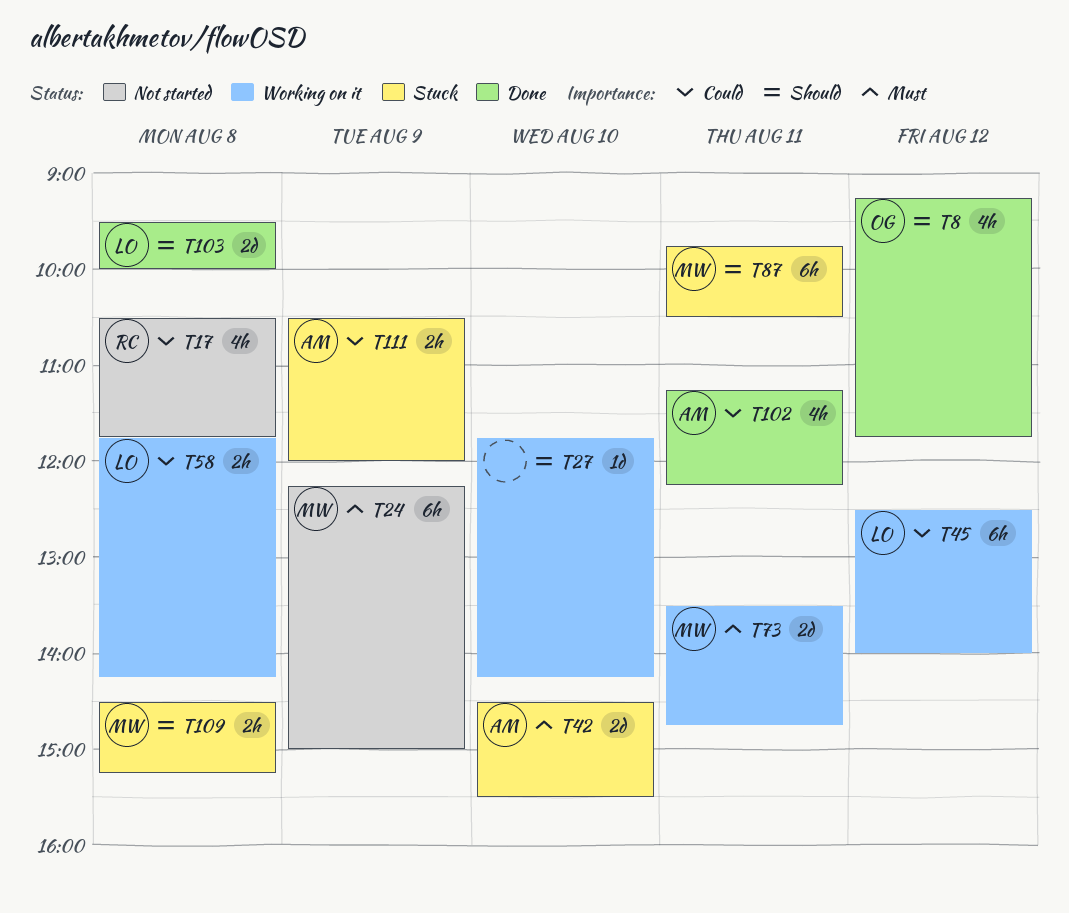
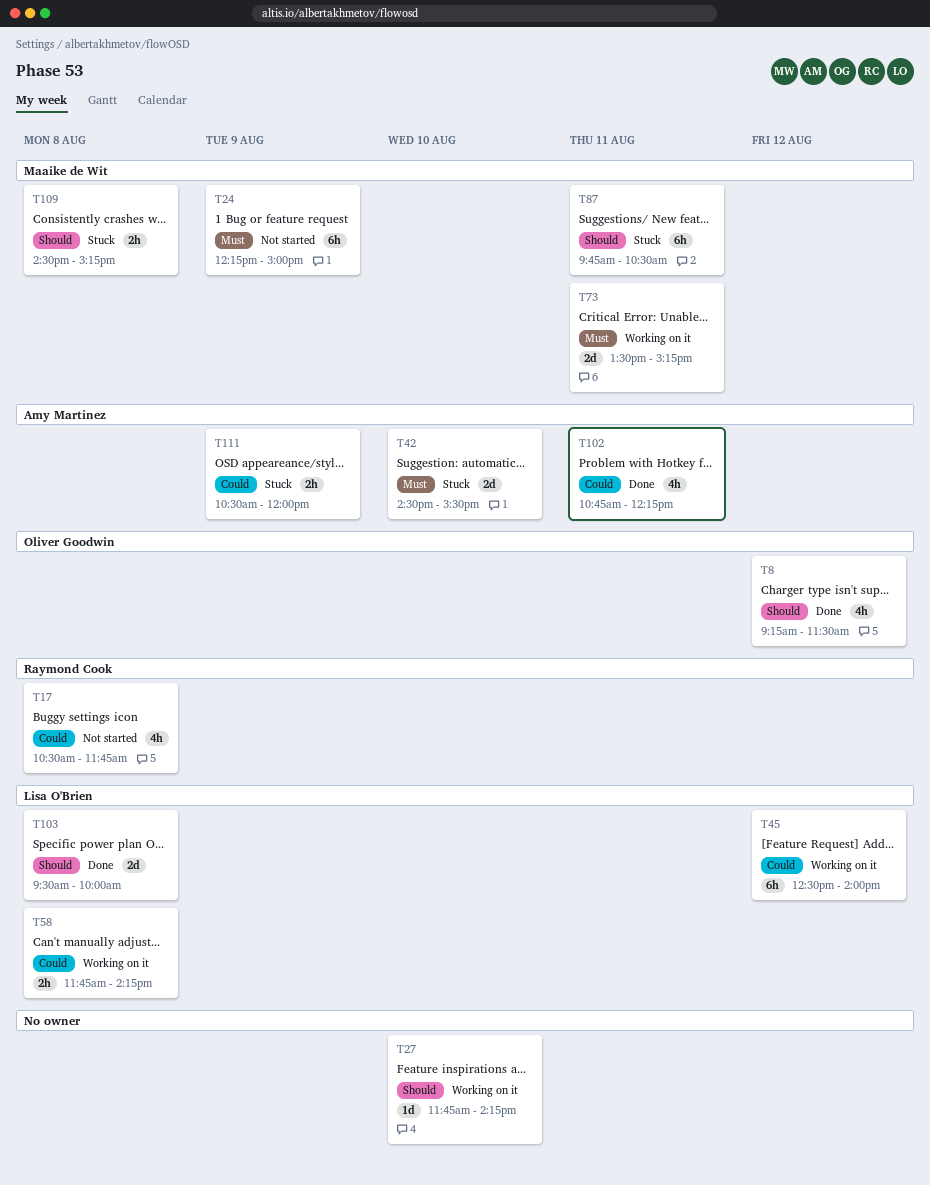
T8, ends: 11:45 -> 11:30
T73, ends: 14:45 -> 15:15
T102, begins: 11:15 -> 10:45

